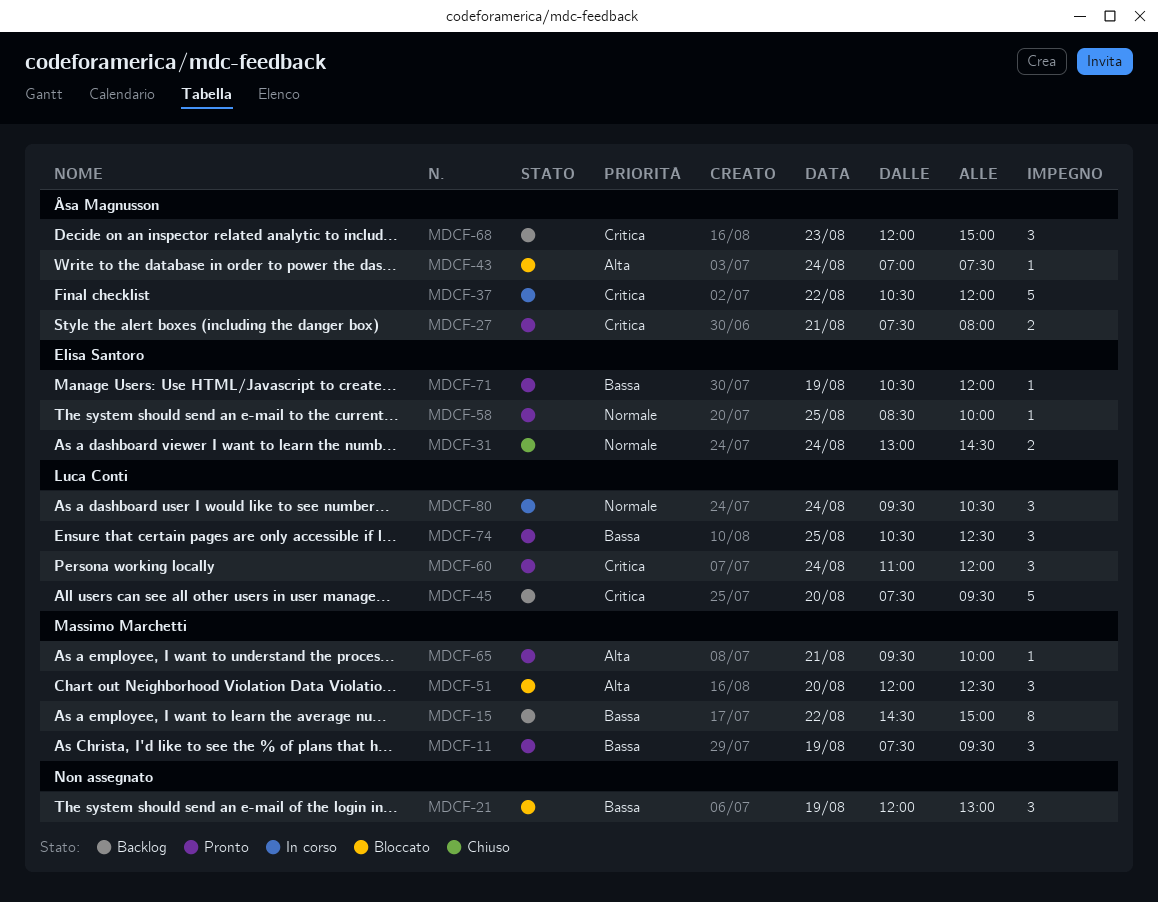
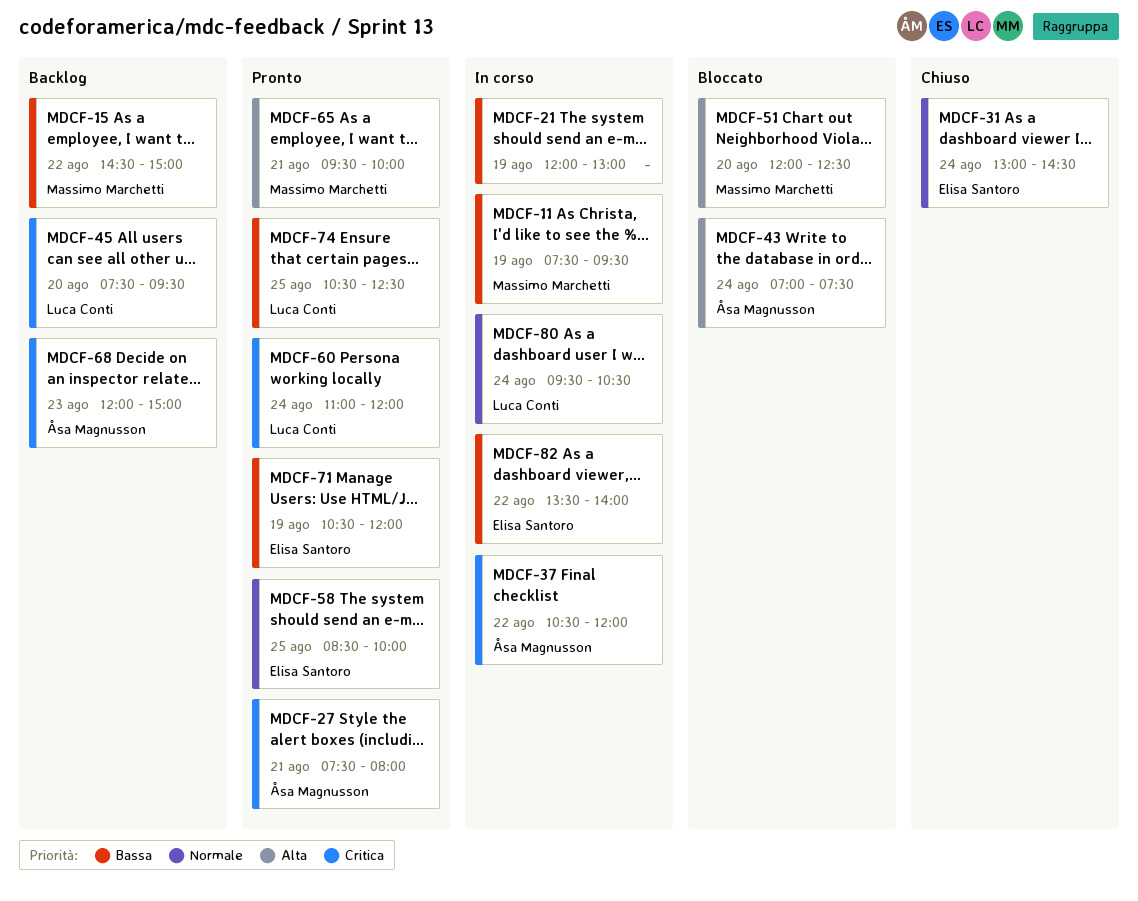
MDCF-11, status: Pronto -> In corso
MDCF-21, status: Bloccato -> In corso
MDCF-82: none -> present

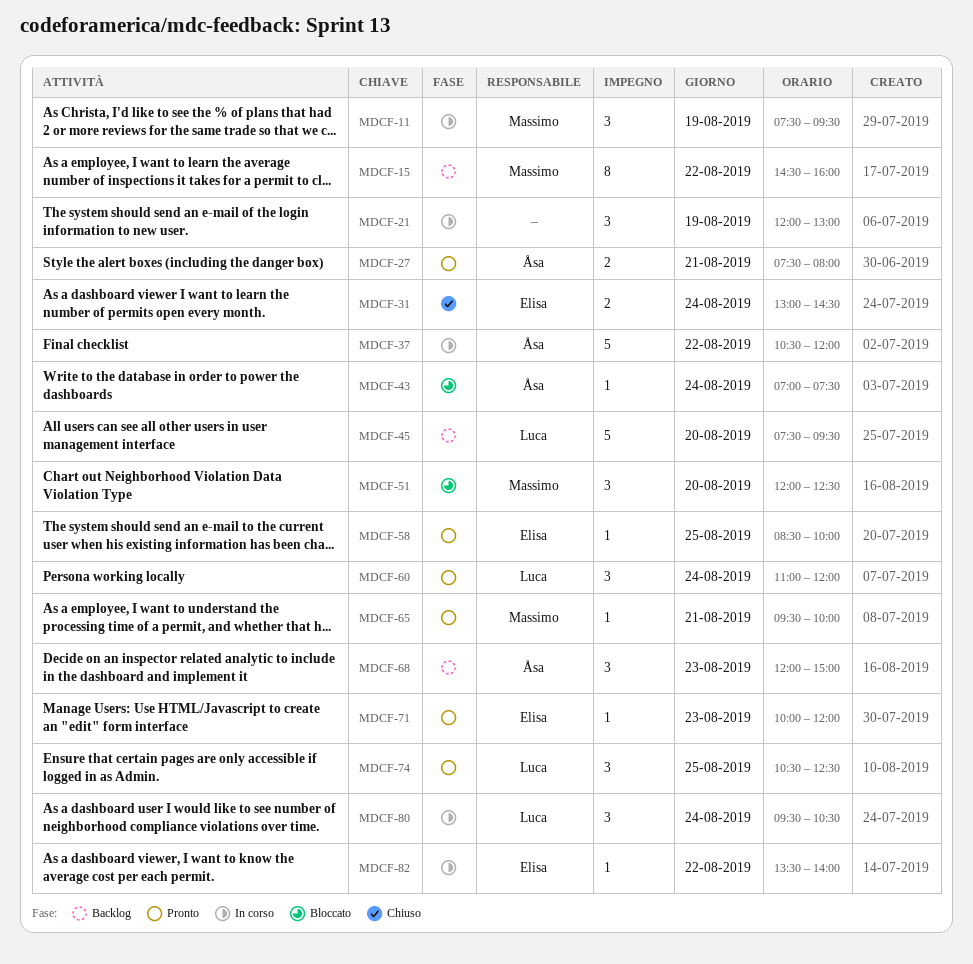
MDCF-15, ends: 15:00 -> 16:00
MDCF-71, day: Aug 19 -> Aug 23
MDCF-71, begins: 10:30 -> 10:00

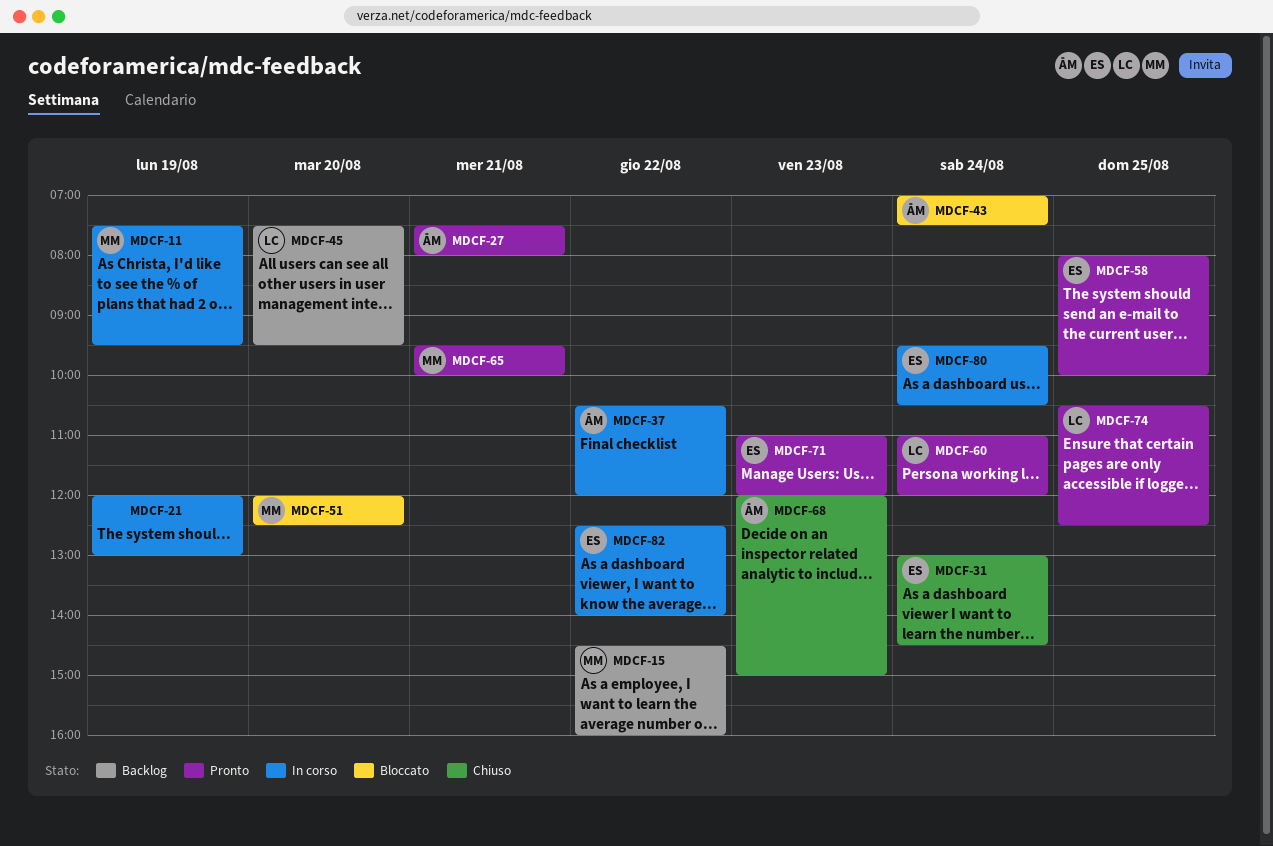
MDCF-58, begins: 08:30 -> 08:00
MDCF-68, status: Backlog -> Chiuso
MDCF-71, begins: 10:00 -> 11:00
MDCF-80, owner: Luca -> Elisa
MDCF-82, begins: 13:30 -> 12:30

